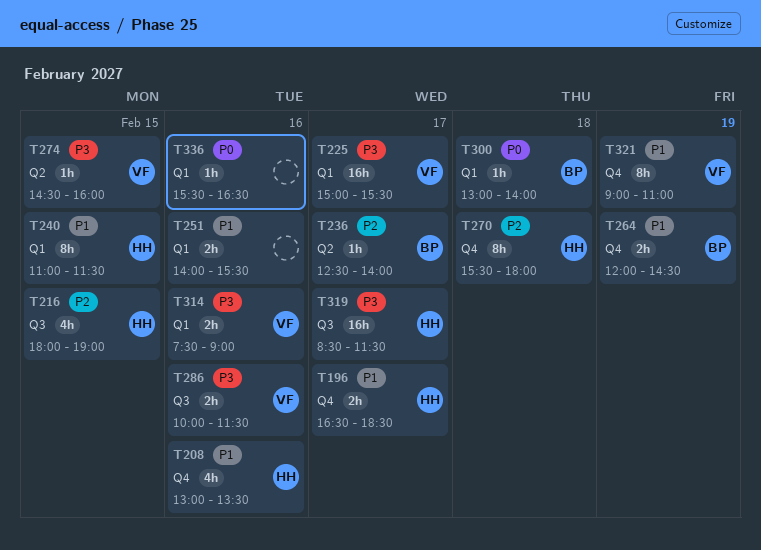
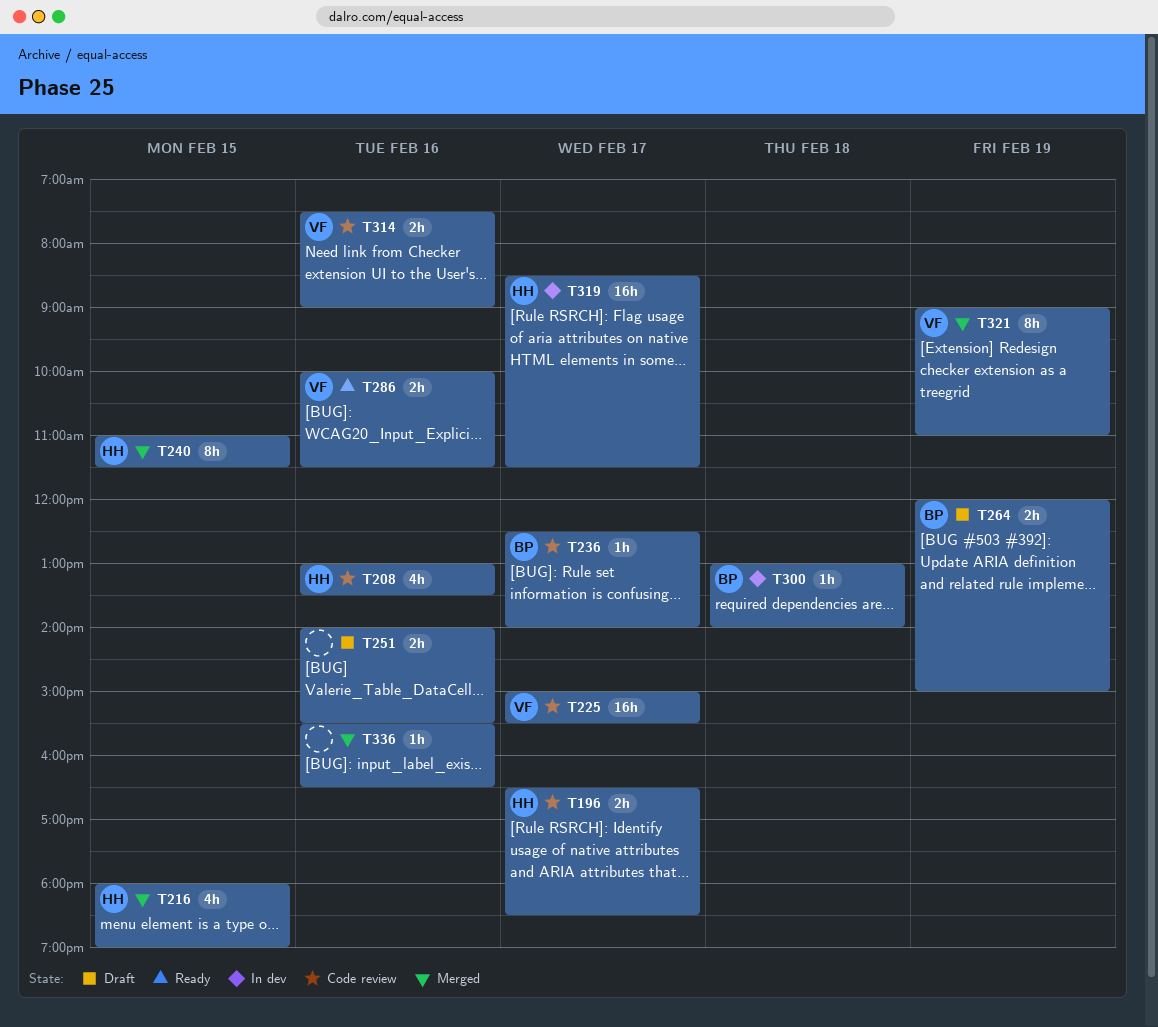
T264, ends: 14:30 -> 15:00
T270: present -> none
T274: present -> none

